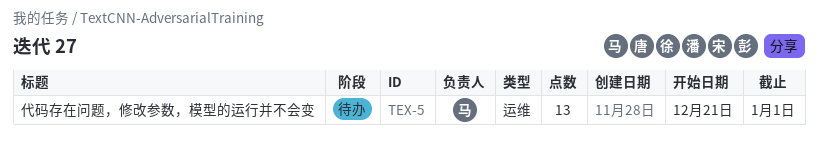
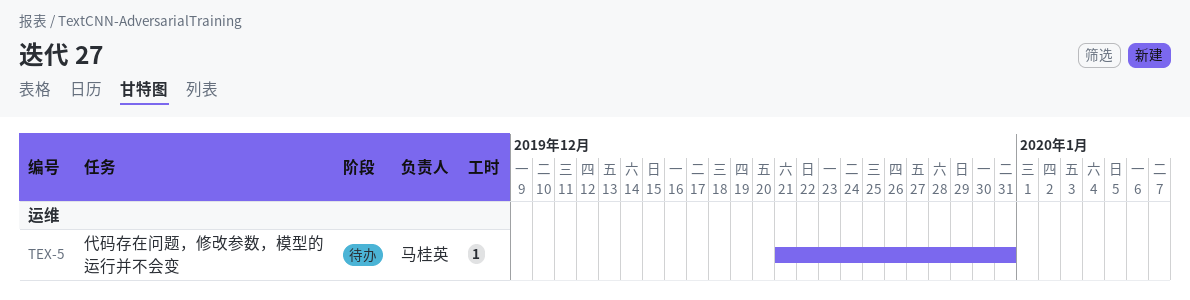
TEX-5, estimate: 13 -> 1
TEX-5, due: Jan 1 -> Dec 31

